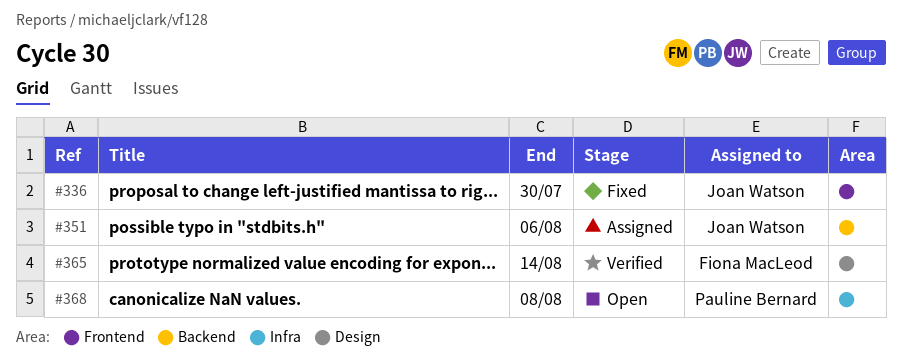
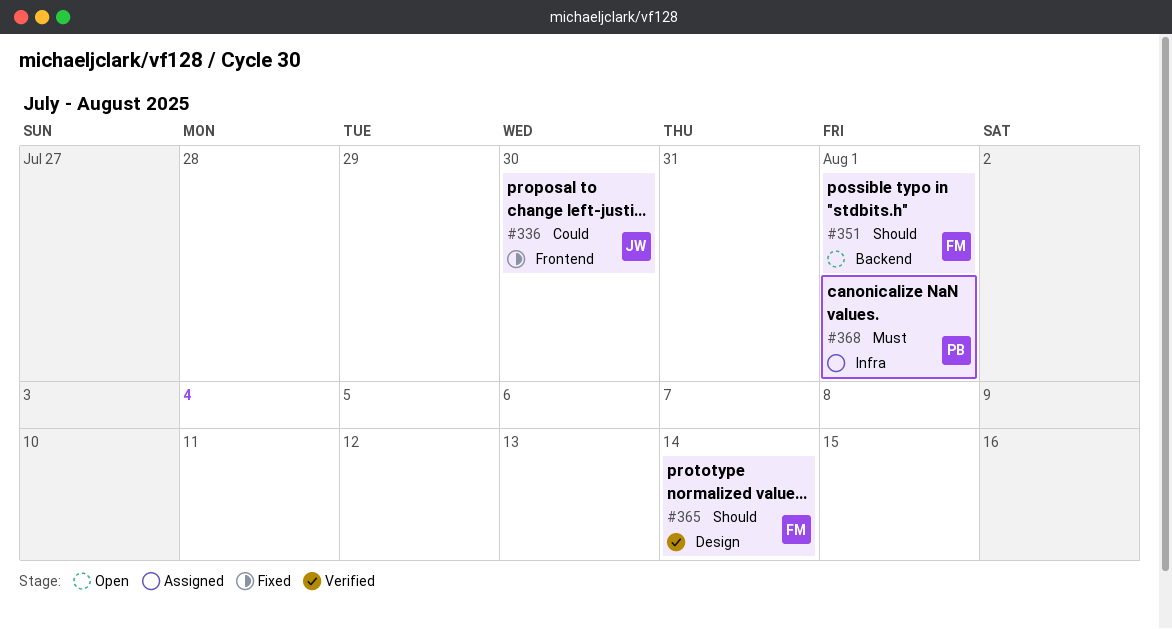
#351, status: Assigned -> Open
#351, owner: Joan Watson -> Fiona MacLeod
#351, due: Aug 6 -> Aug 1
#368, status: Open -> Assigned
#368, due: Aug 8 -> Aug 1

